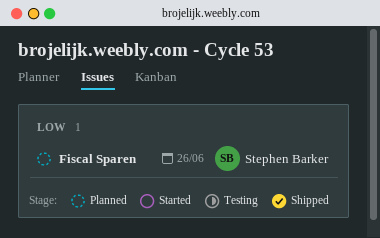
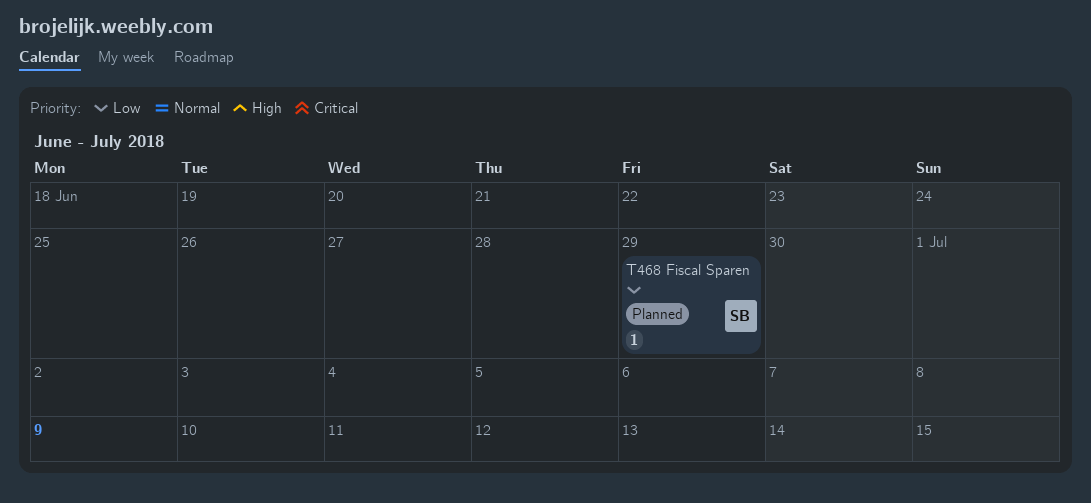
Fiscal Sparen, due: Jun 26 -> Jun 29

